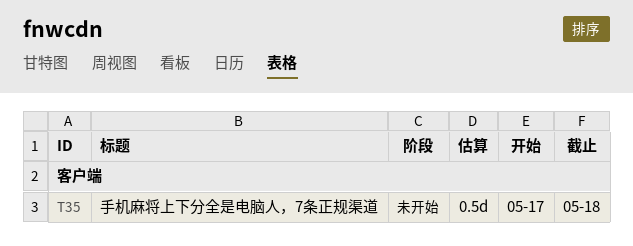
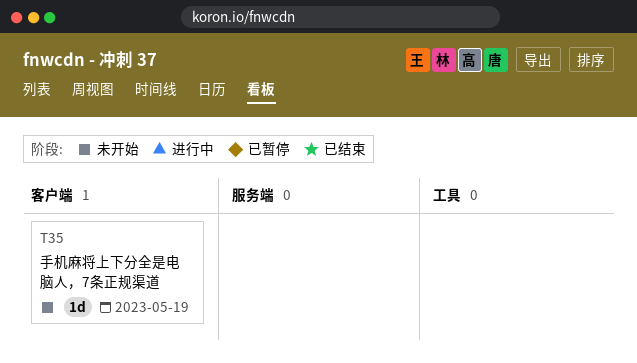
T35, estimate: 0.5d -> 1d
T35, due: May 18 -> May 19

